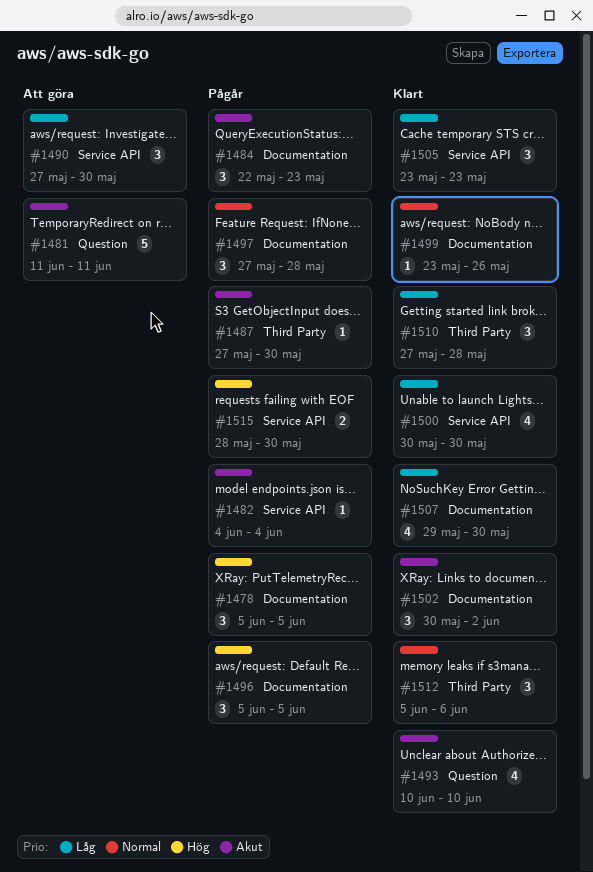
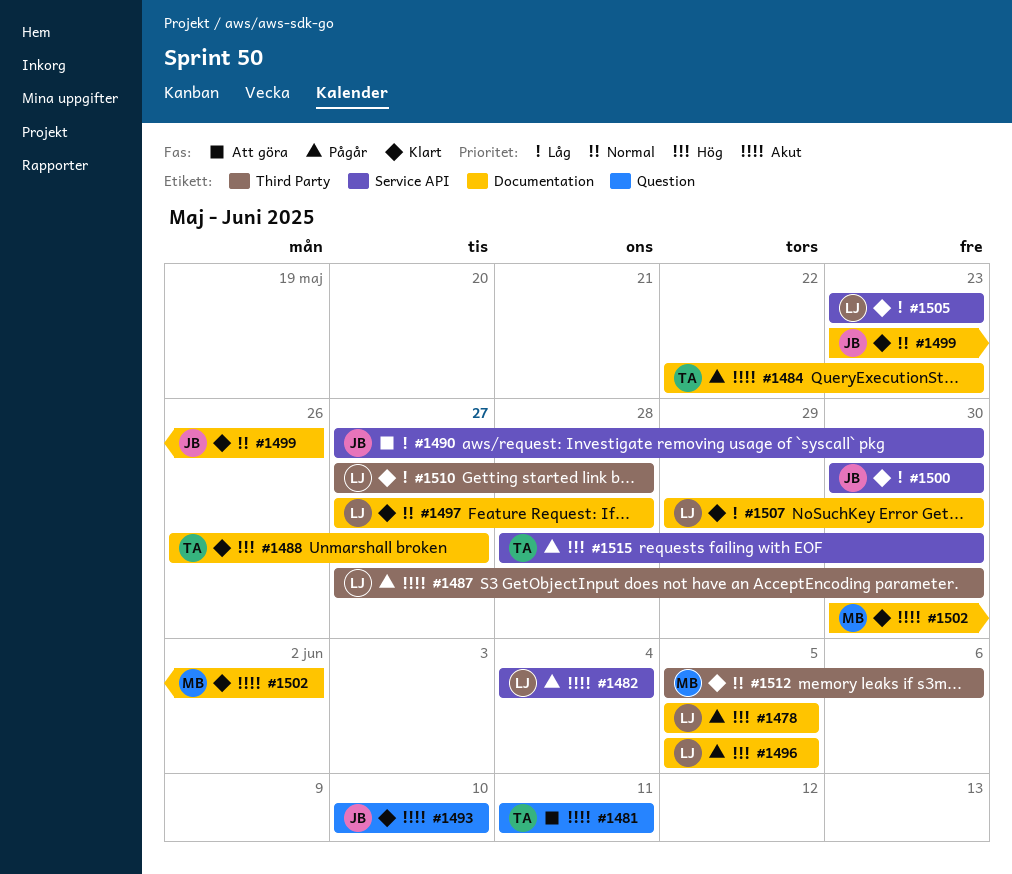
#1488: none -> present
#1497, status: Pågår -> Klart

